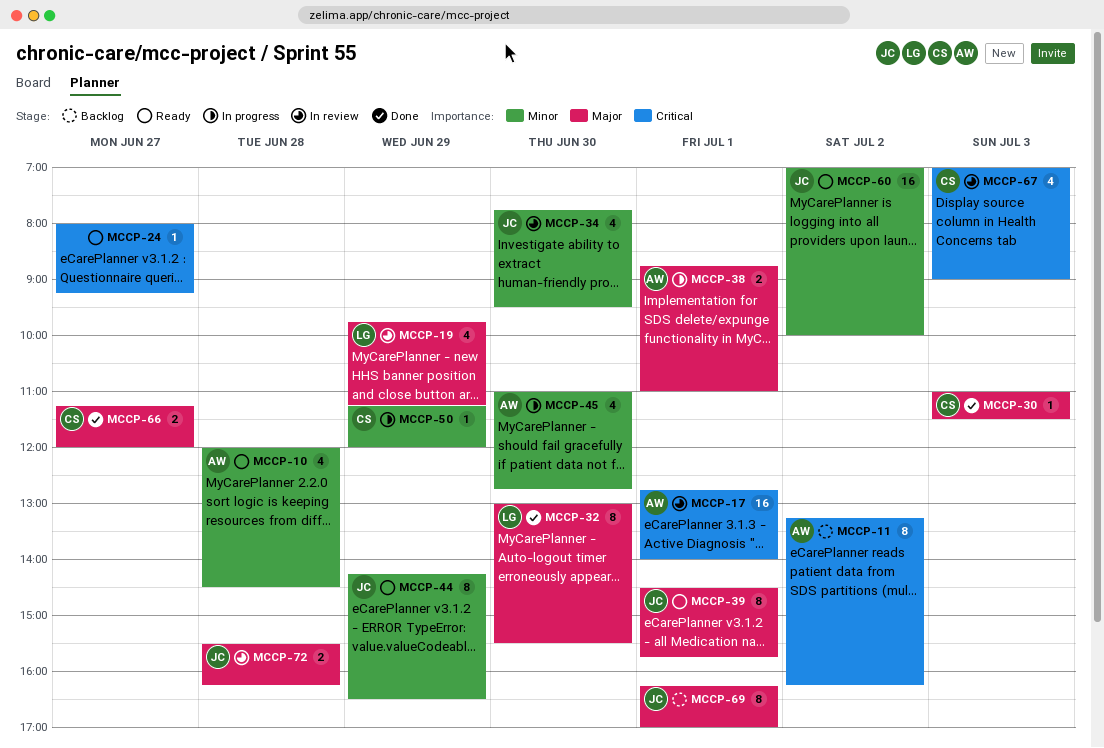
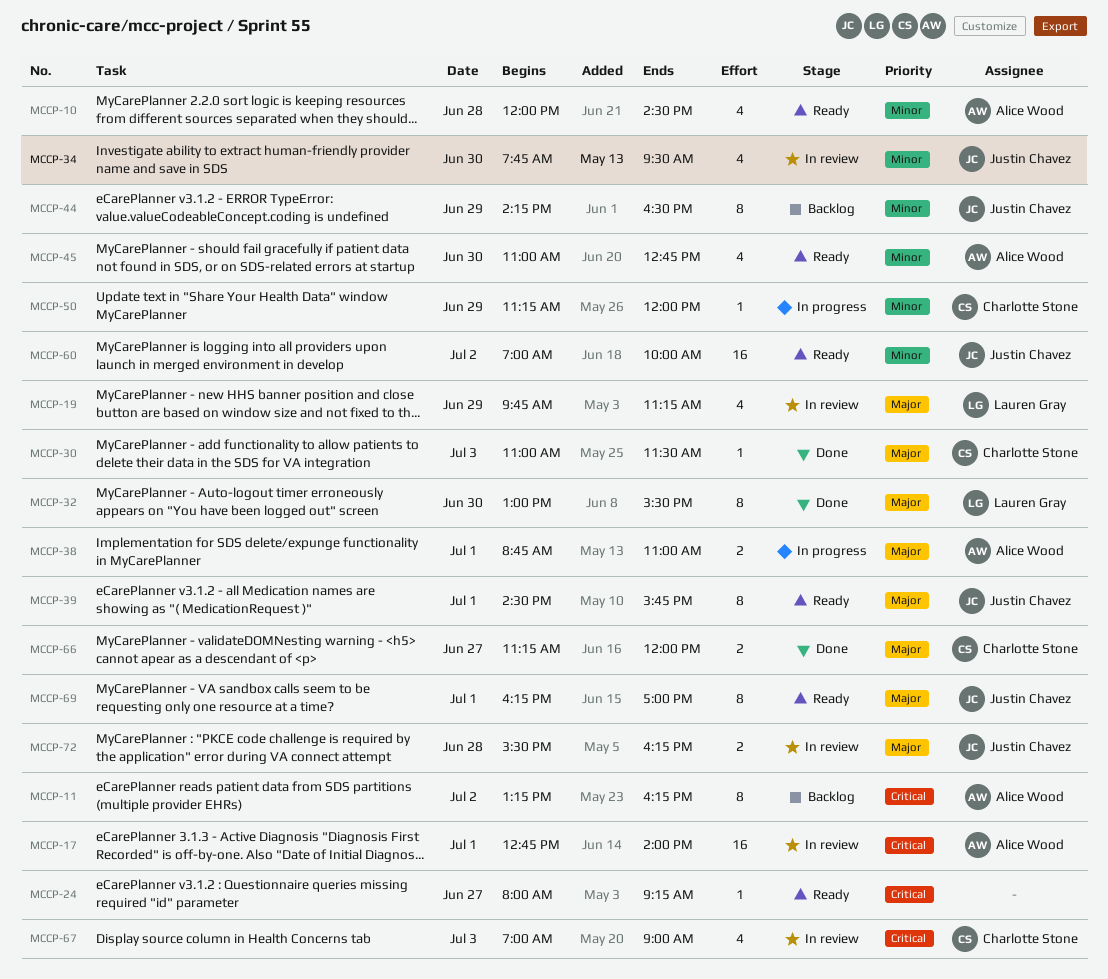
MCCP-44, status: Ready -> Backlog
MCCP-45, status: In progress -> Ready
MCCP-69, status: Backlog -> Ready

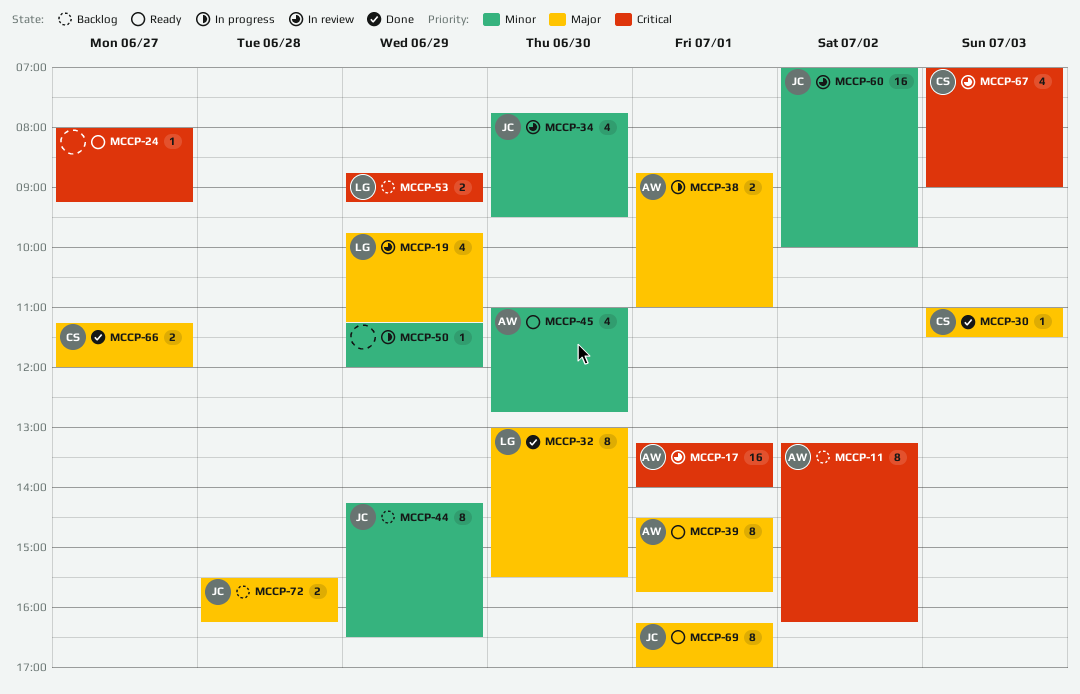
MCCP-10: present -> none
MCCP-17, begins: 12:45 -> 13:15
MCCP-39, owner: Justin Chavez -> Alice Wood
MCCP-50, owner: Charlotte Stone -> none
MCCP-53: none -> present
MCCP-60, status: Ready -> In review
MCCP-72, status: In review -> Backlog

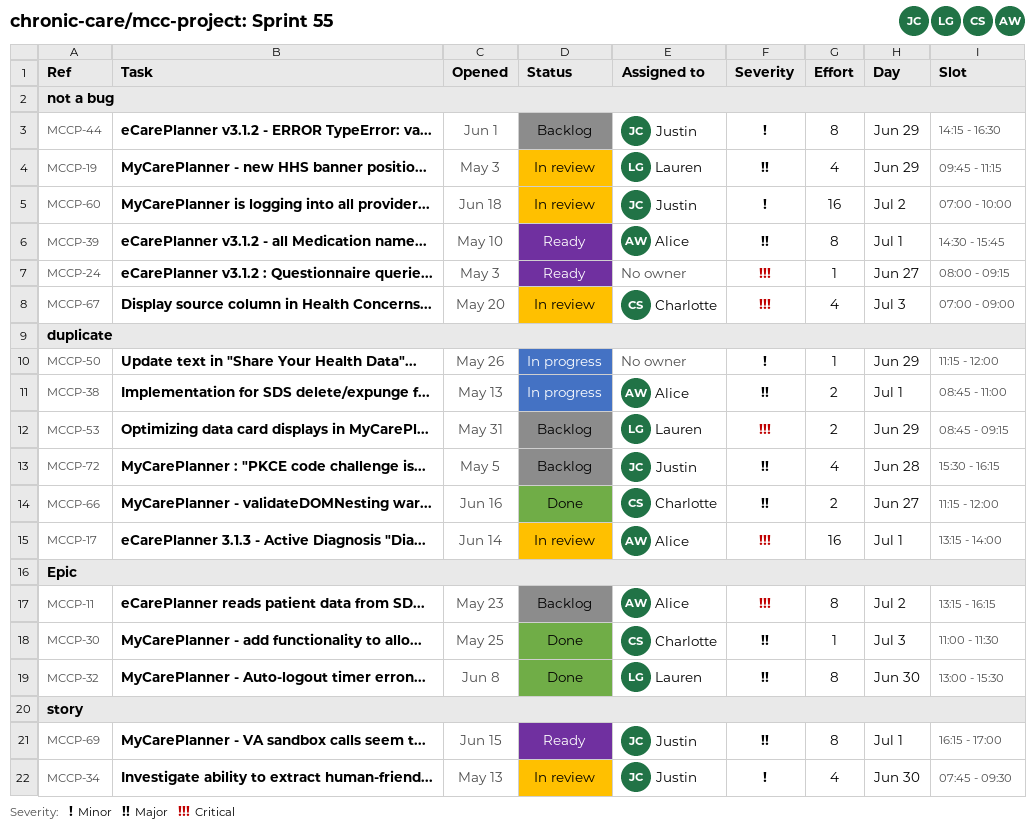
MCCP-45: present -> none
MCCP-72, estimate: 2 -> 4

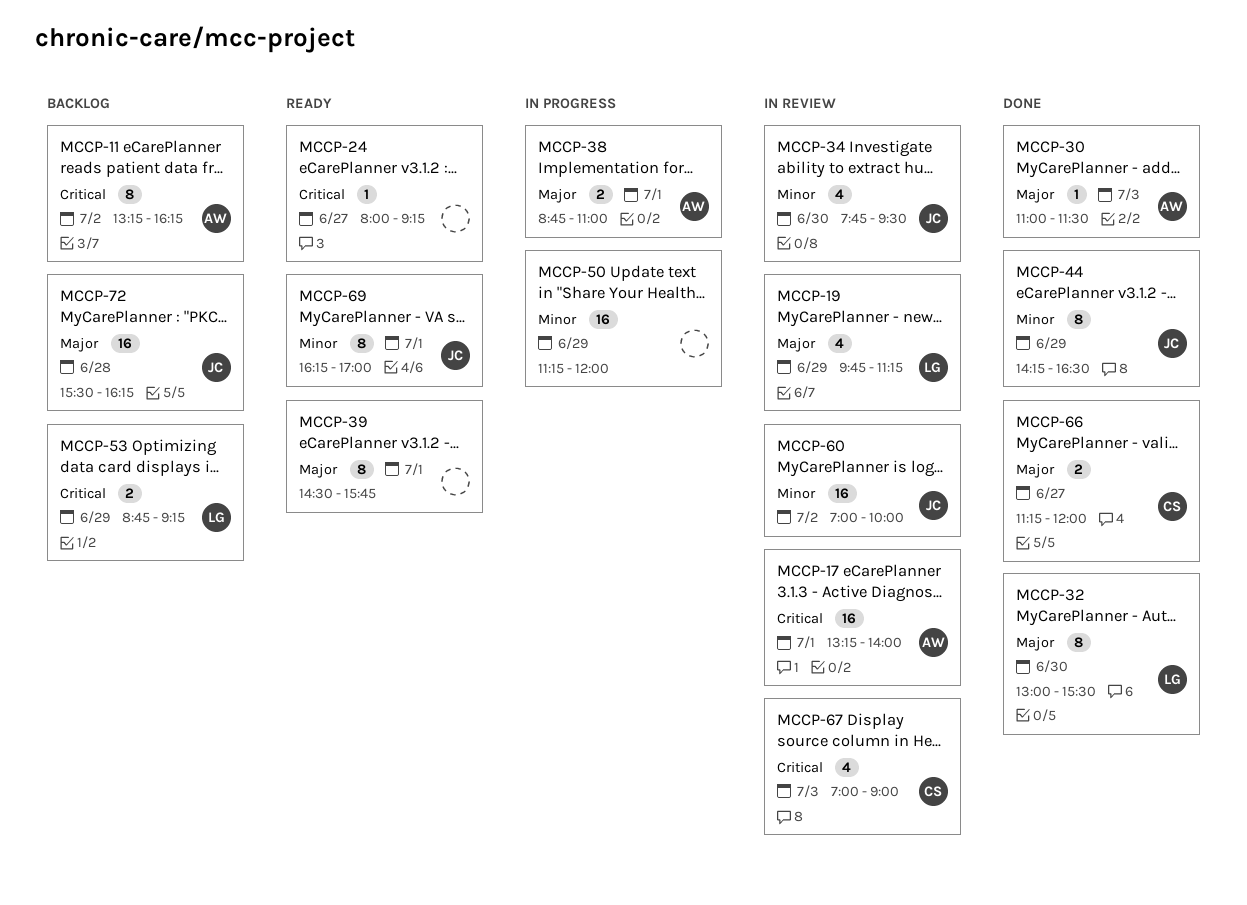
MCCP-30, owner: Charlotte -> Alice
MCCP-39, owner: Alice -> none
MCCP-44, status: Backlog -> Done
MCCP-50, estimate: 1 -> 16
MCCP-69, priority: Major -> Minor
MCCP-72, estimate: 4 -> 16

